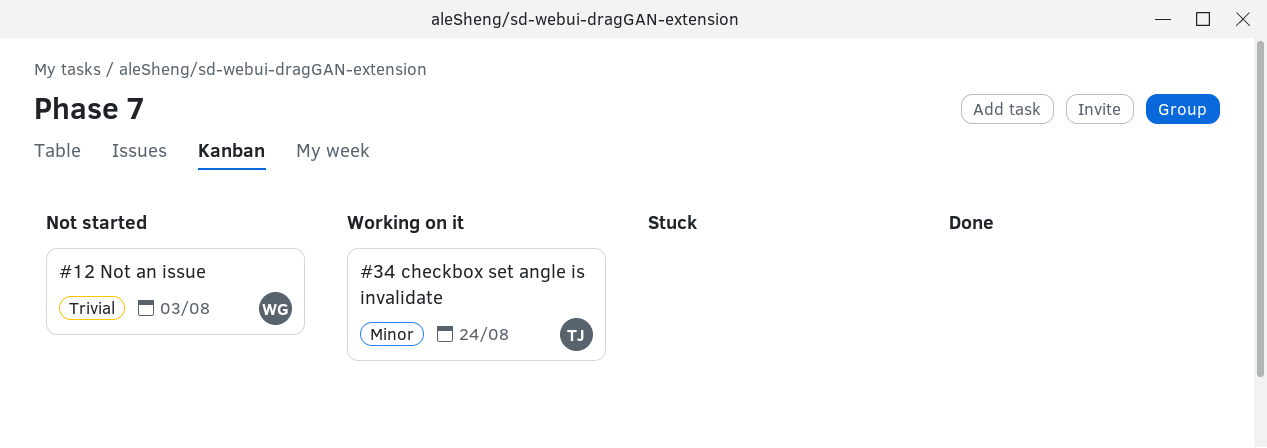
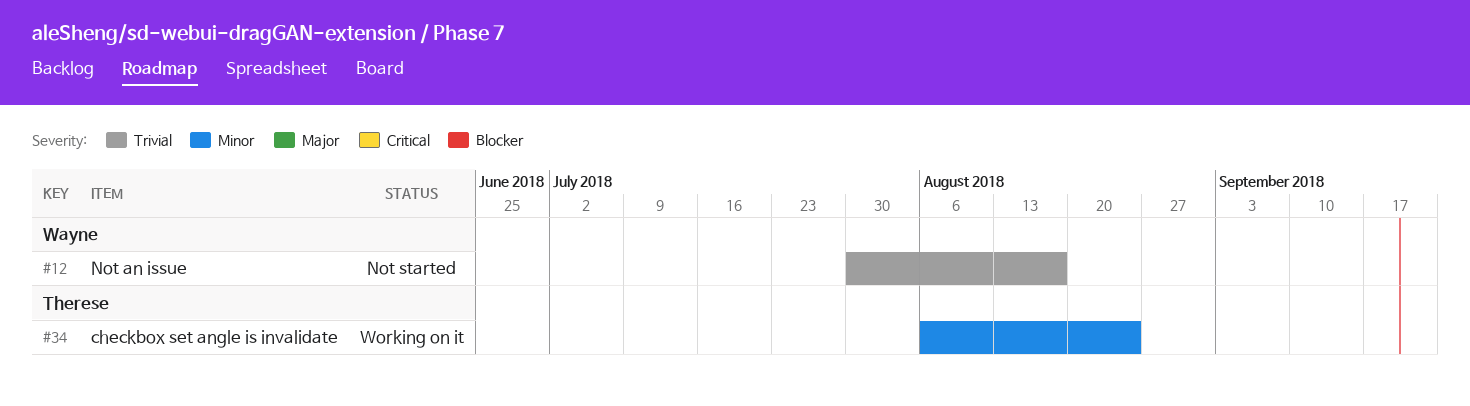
#12, due: Aug 3 -> Aug 17

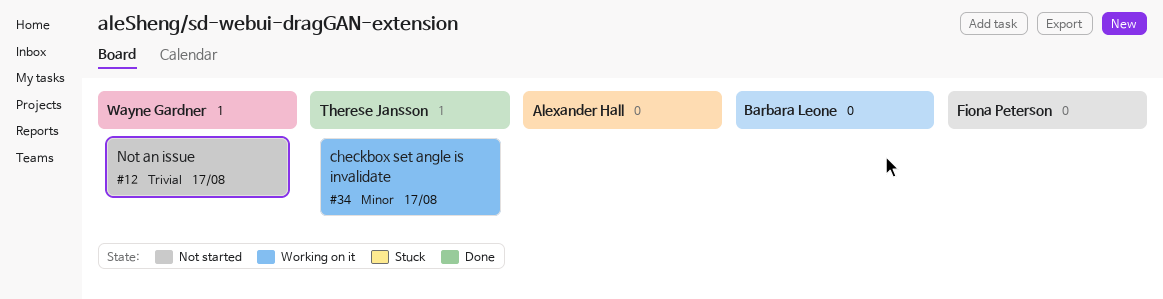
#34, due: Aug 24 -> Aug 17

